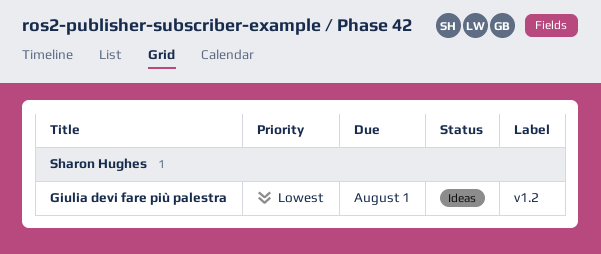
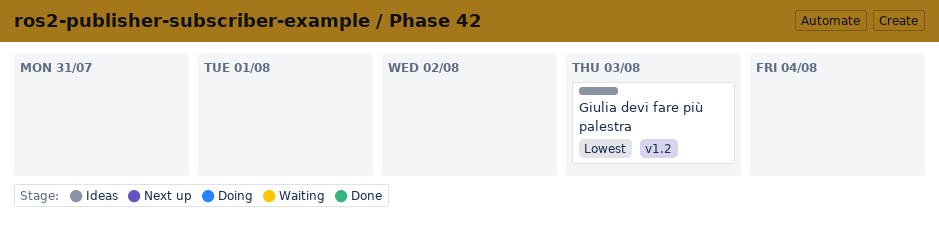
Giulia devi fare più palestra, due: Aug 1 -> Aug 3

